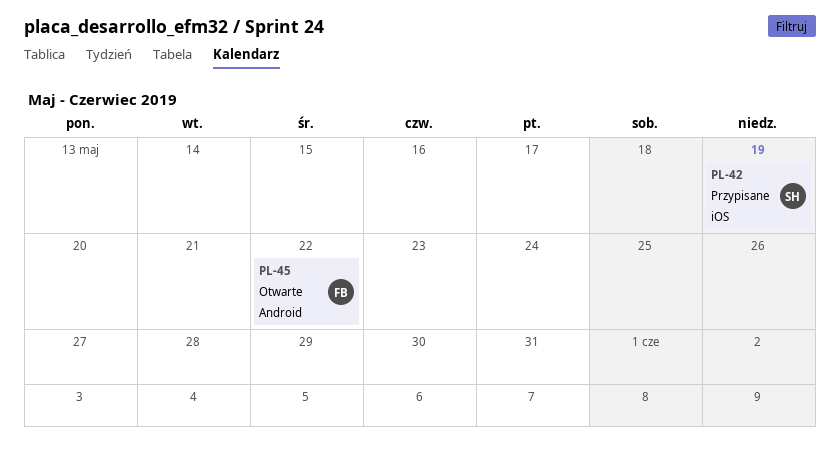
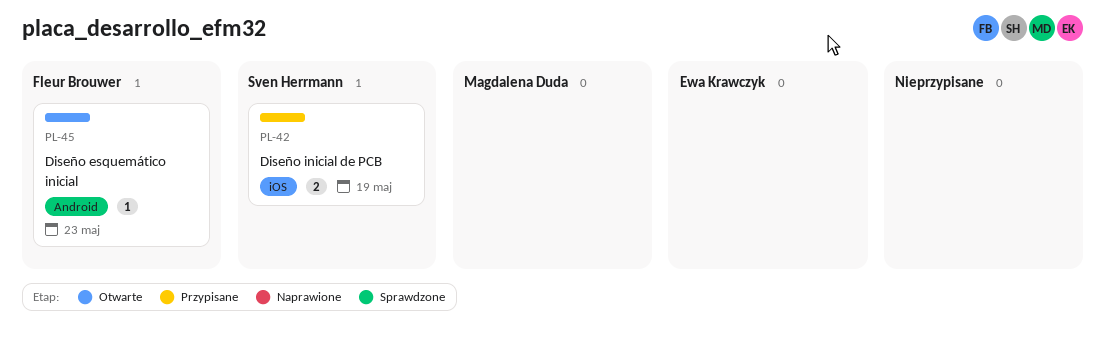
PL-45, due: May 22 -> May 23

